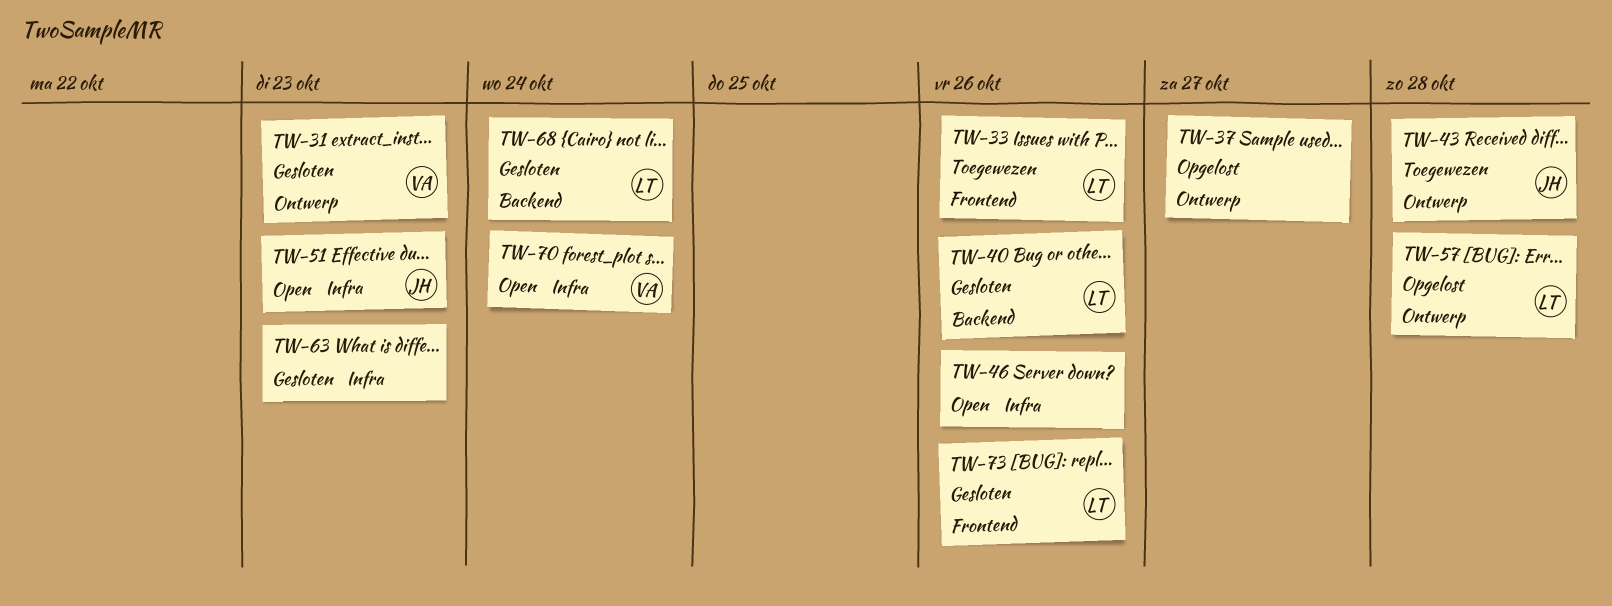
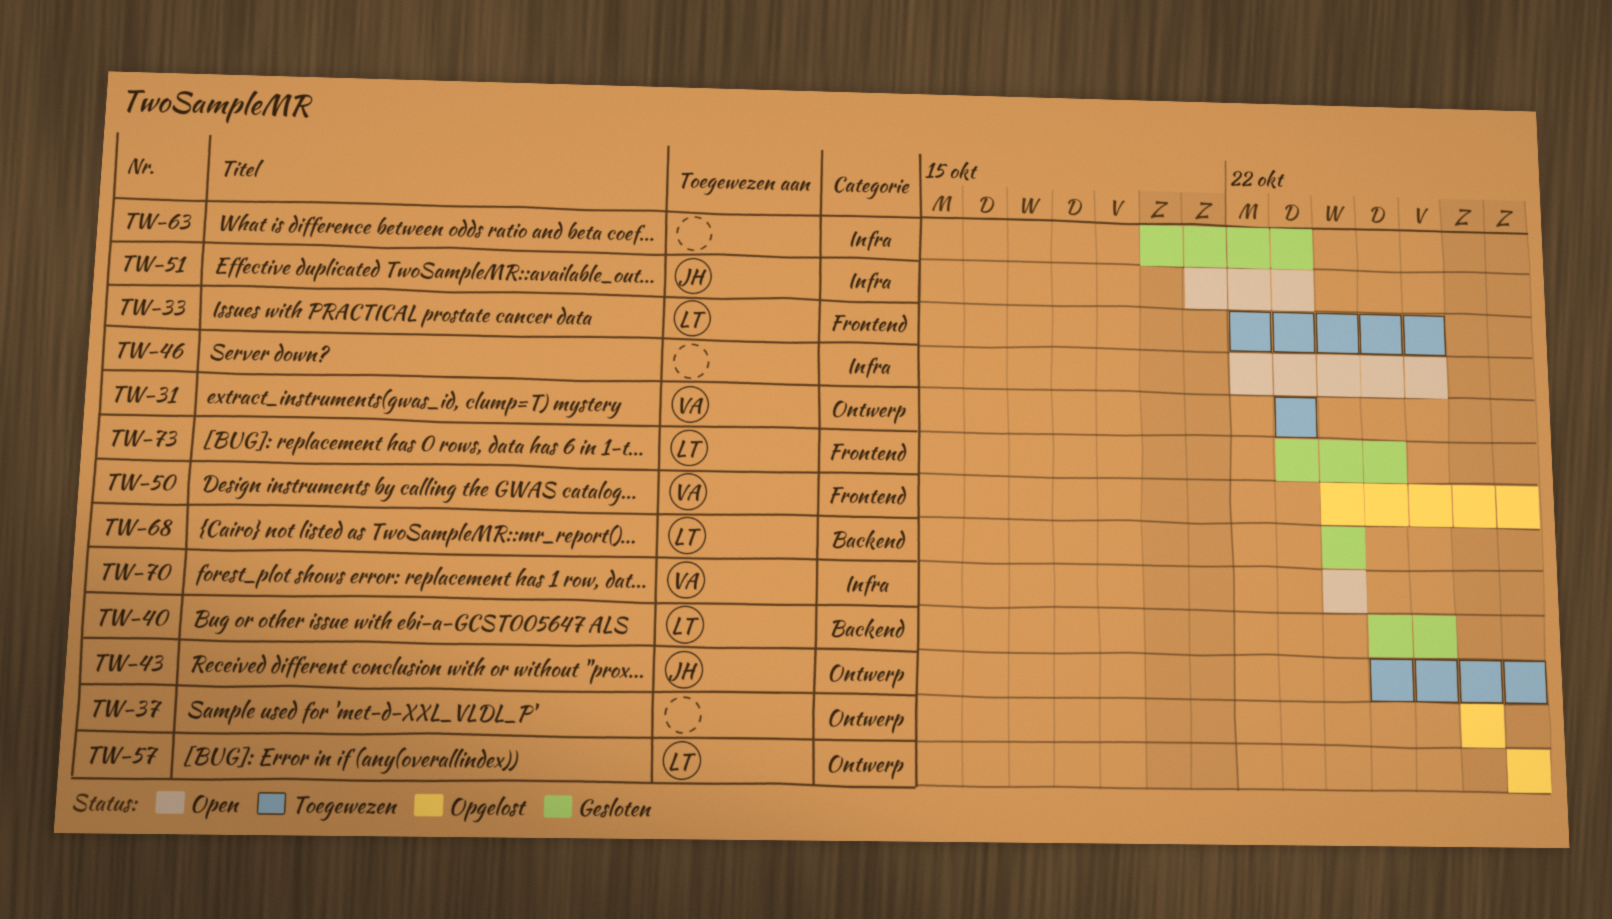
TW-31, status: Gesloten -> Toegewezen
TW-50: none -> present
TW-73, due: Oct 26 -> Oct 25

